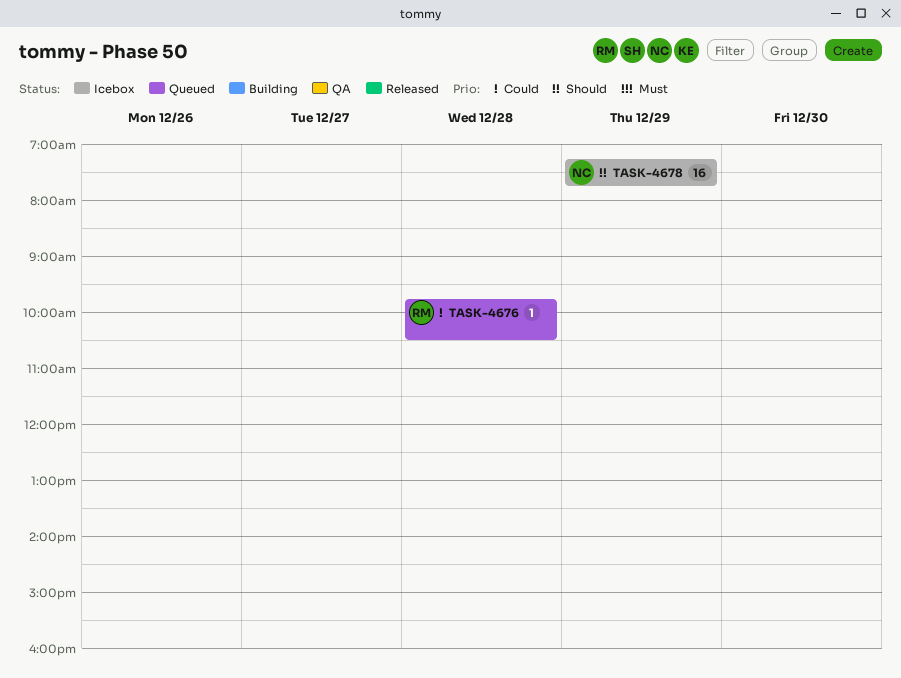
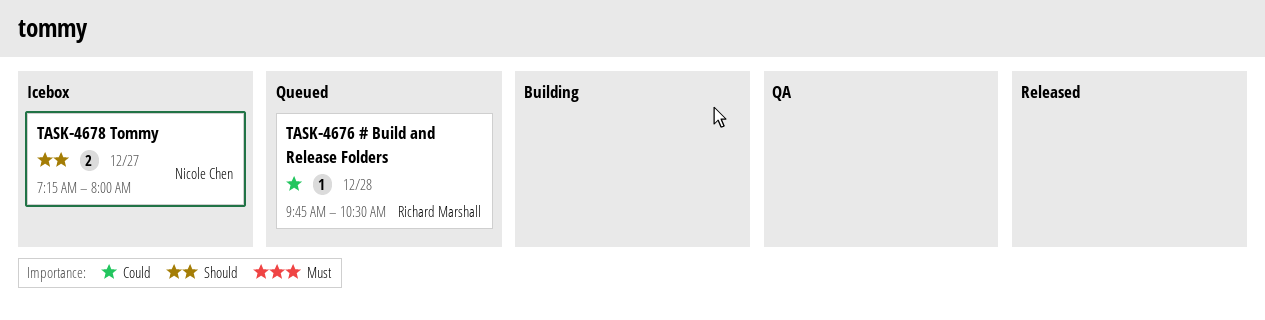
TASK-4678, estimate: 16 -> 2
TASK-4678, day: Dec 29 -> Dec 27
TASK-4678, ends: 07:45 -> 08:00

